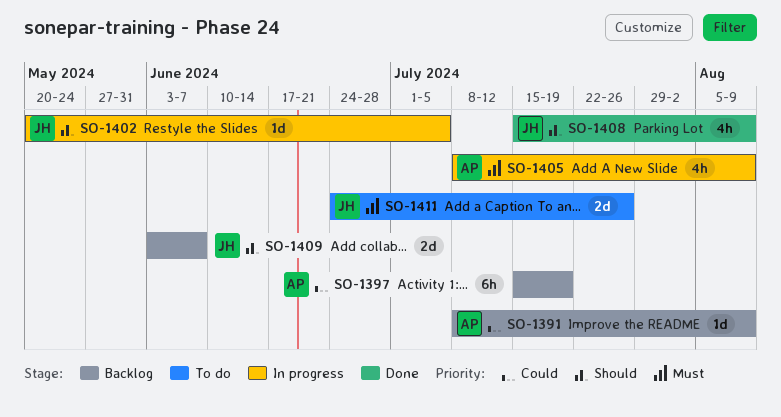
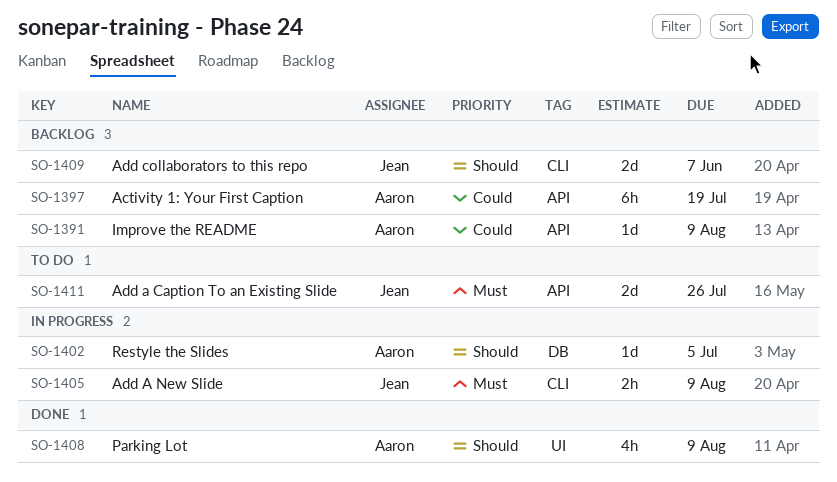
SO-1402, owner: Jean -> Aaron
SO-1405, owner: Aaron -> Jean
SO-1405, estimate: 4h -> 2h
SO-1408, owner: Jean -> Aaron

